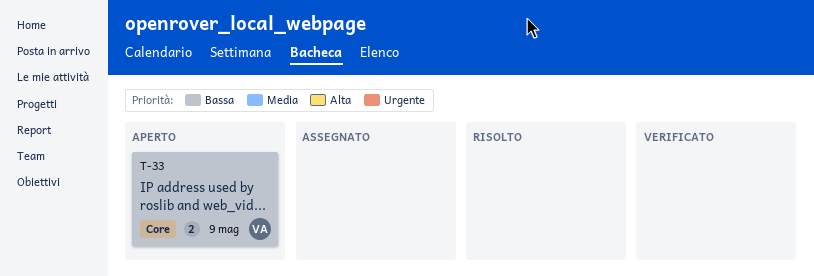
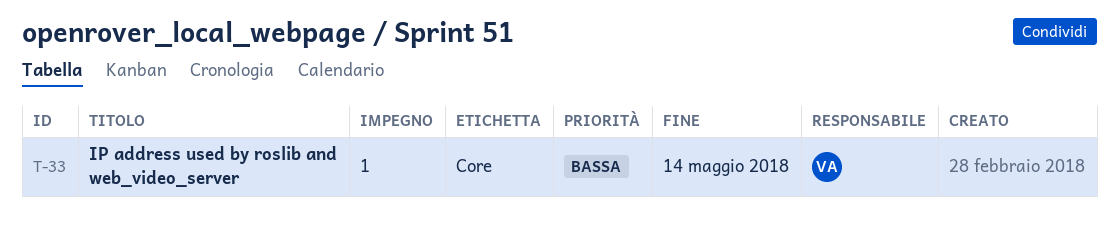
T-33, estimate: 2 -> 1
T-33, due: May 9 -> May 14

